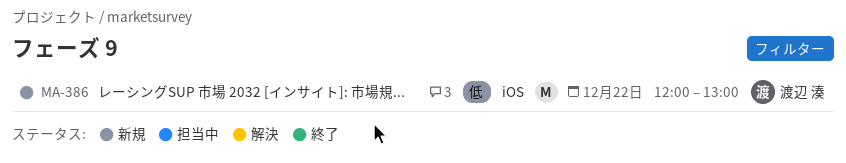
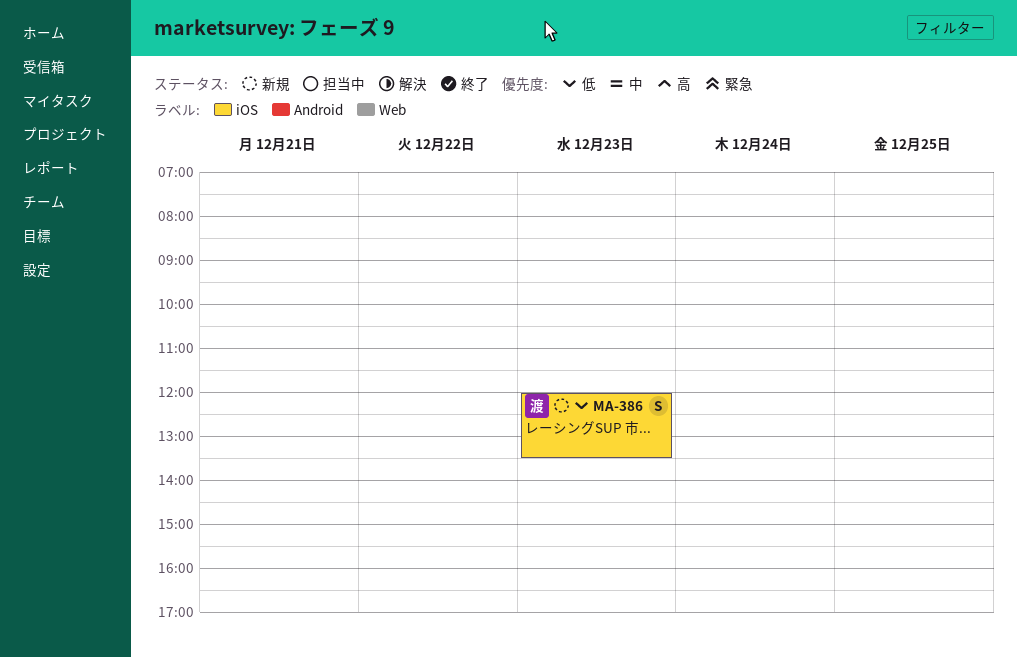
MA-386, estimate: M -> S
MA-386, day: Dec 22 -> Dec 23
MA-386, ends: 13:00 -> 13:30

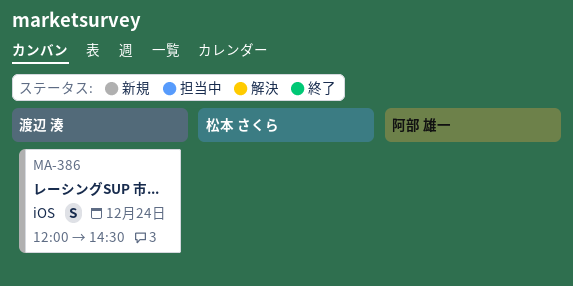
MA-386, day: Dec 23 -> Dec 24
MA-386, ends: 13:30 -> 14:30

